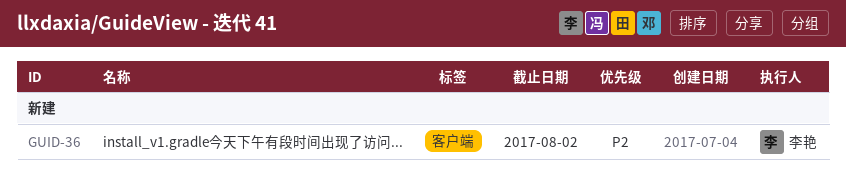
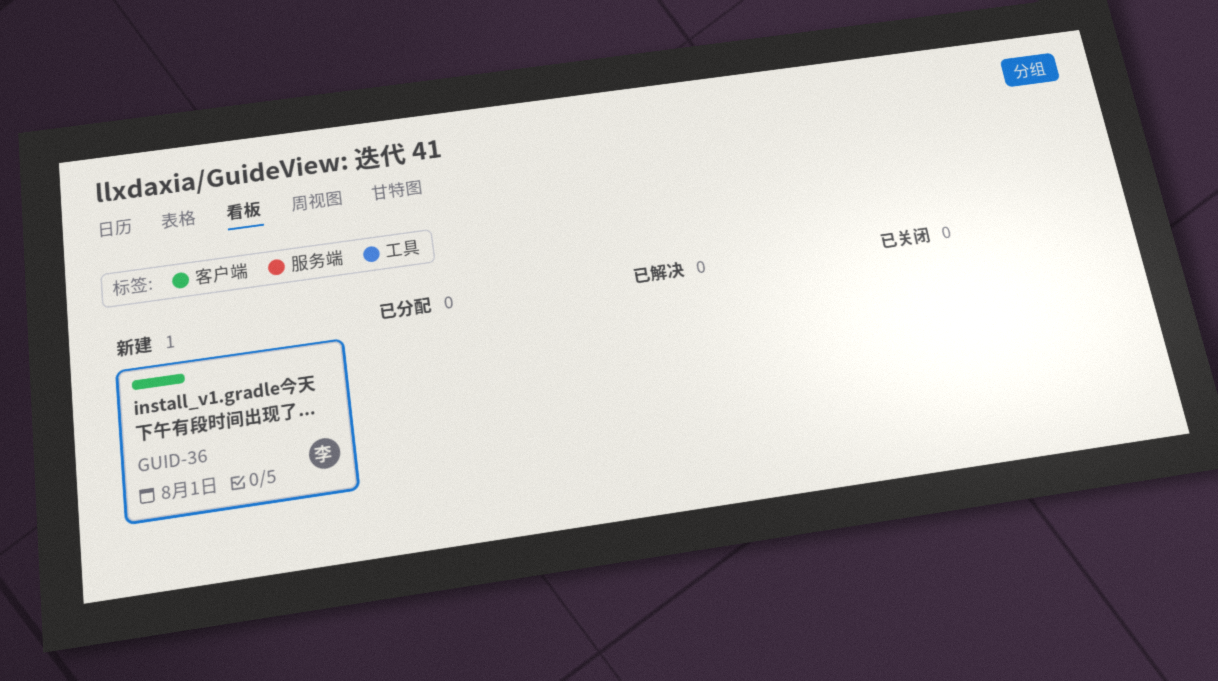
GUID-36, due: Aug 2 -> Aug 1

